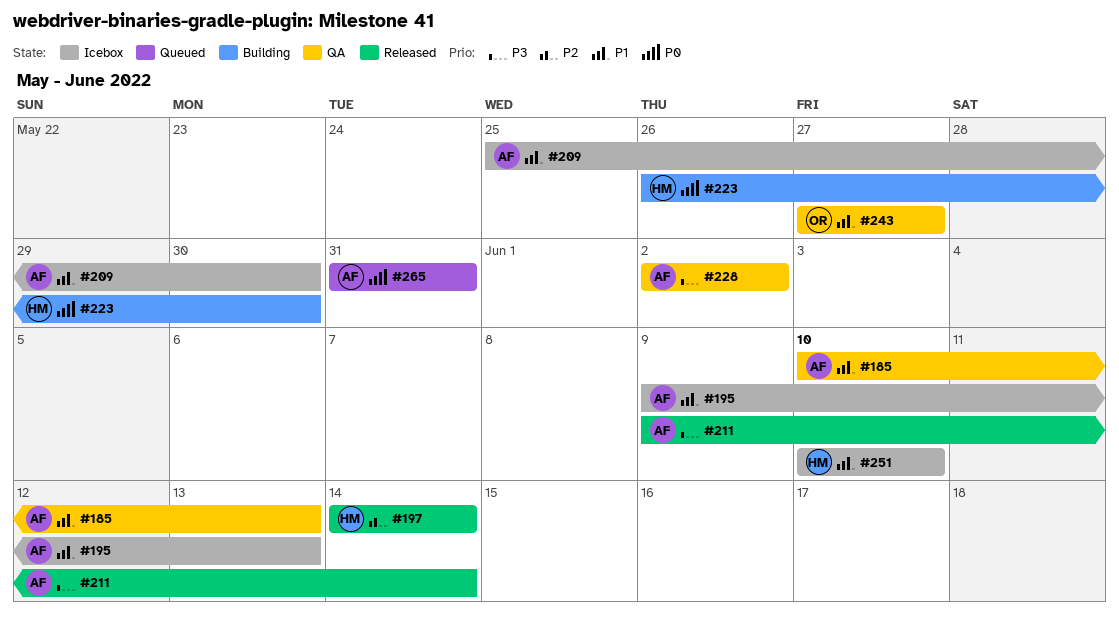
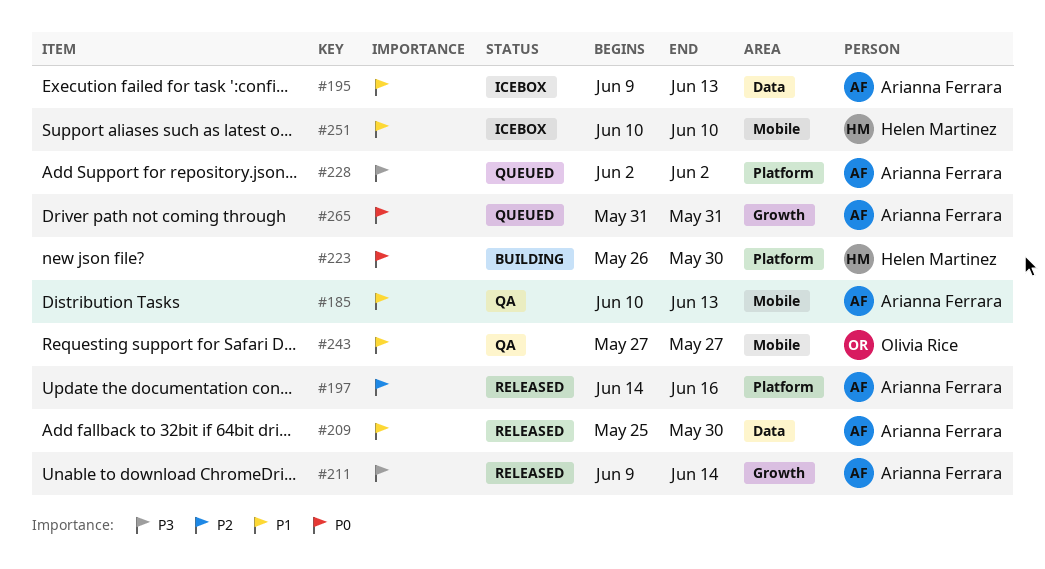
#197, owner: Helen Martinez -> Arianna Ferrara
#197, due: Jun 14 -> Jun 16
#209, status: Icebox -> Released
#228, status: QA -> Queued

